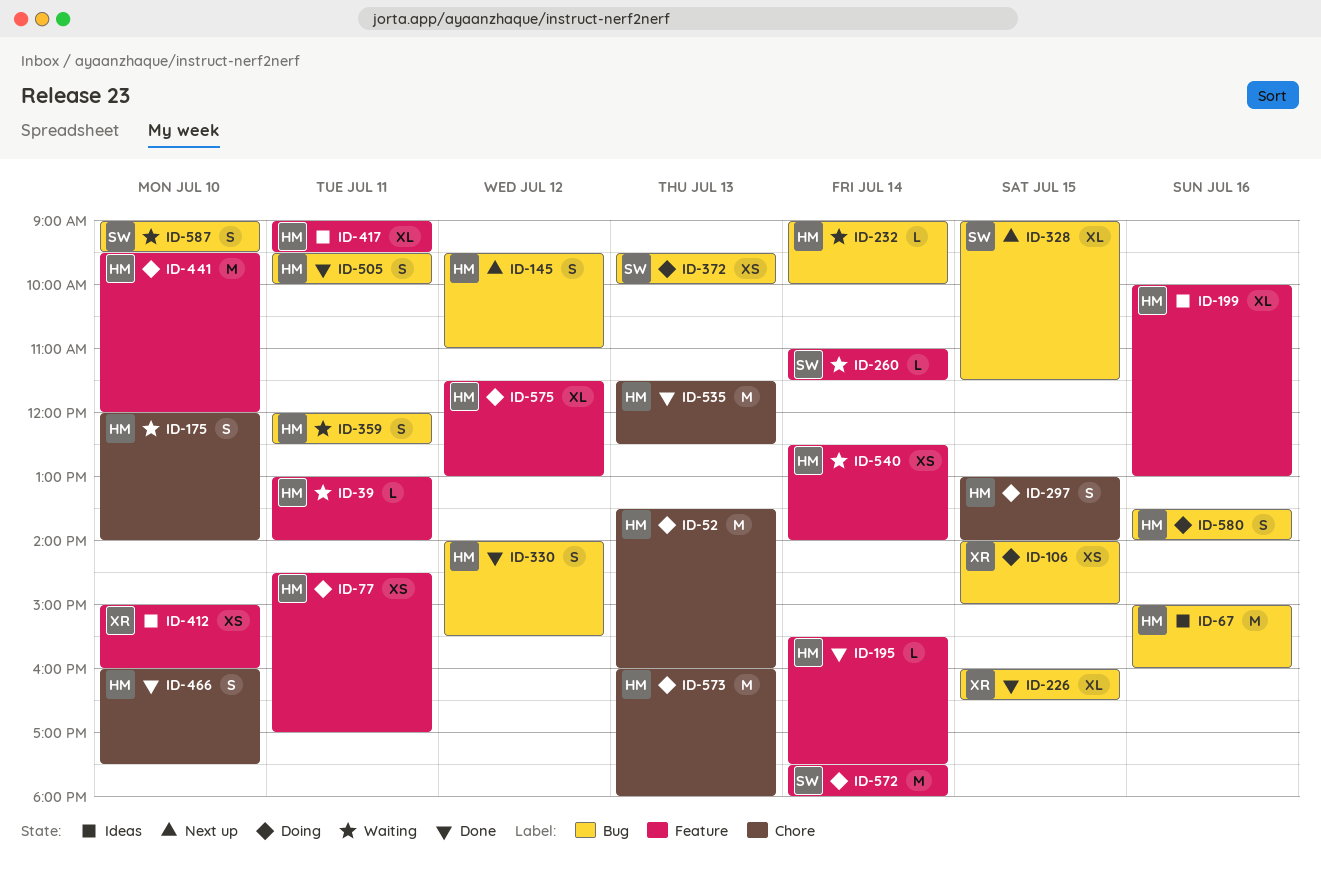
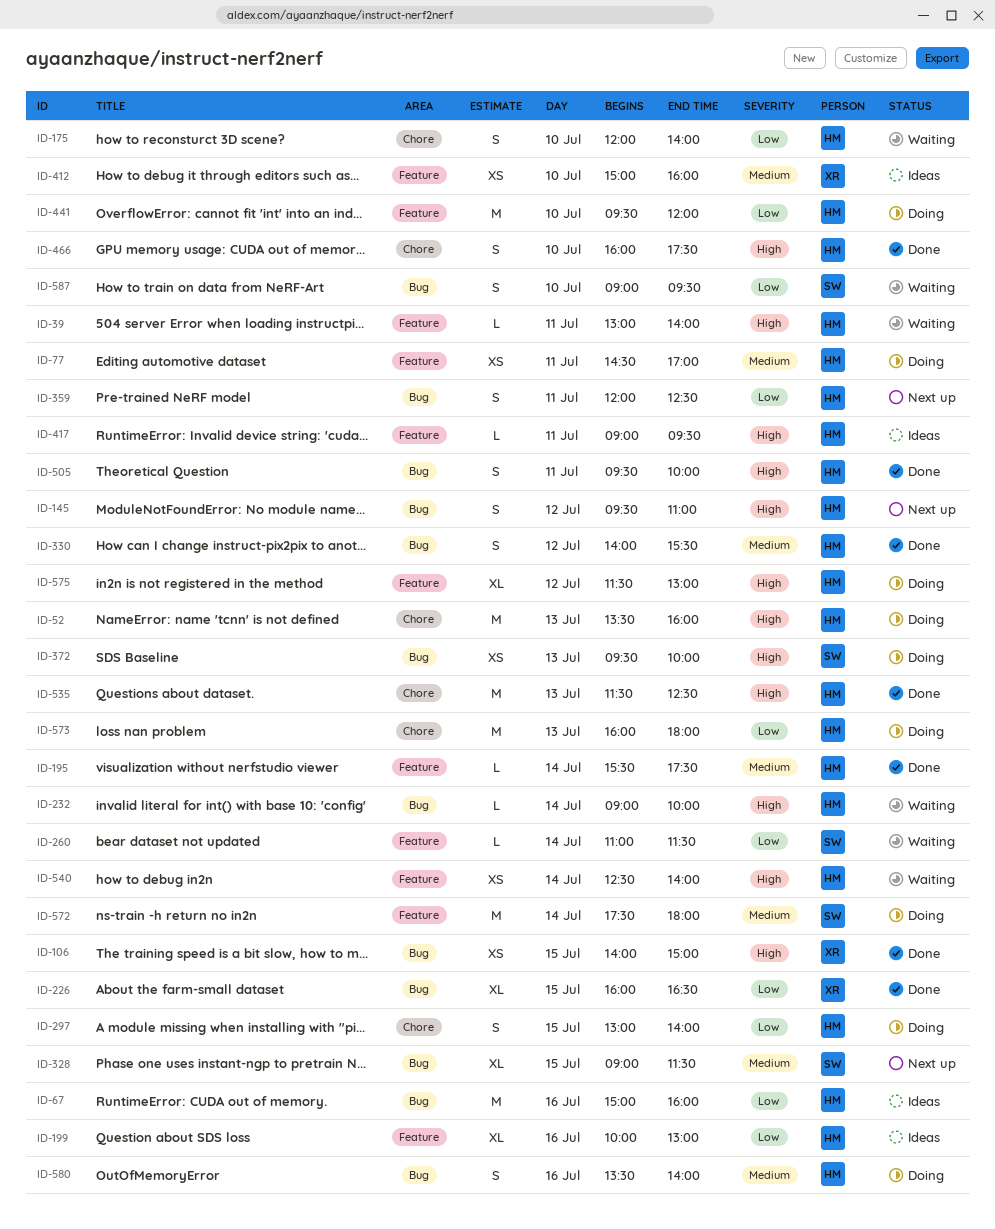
ID-106, status: Doing -> Done
ID-359, status: Waiting -> Next up
ID-417, estimate: XL -> L

